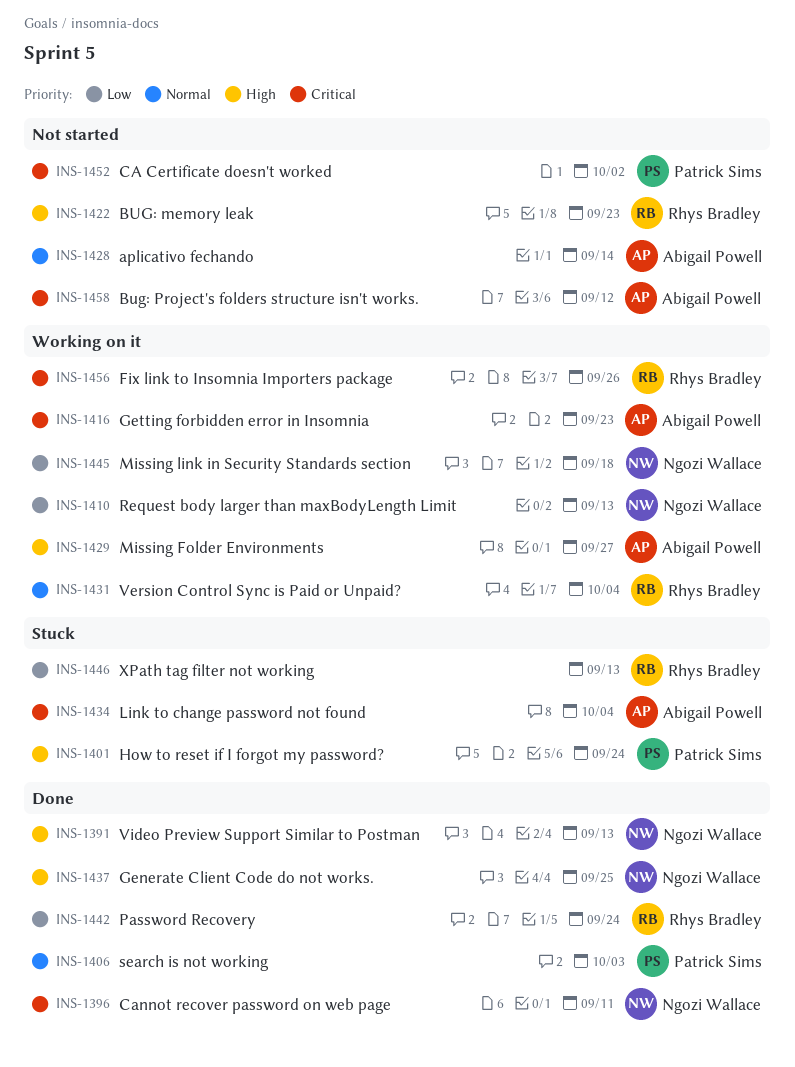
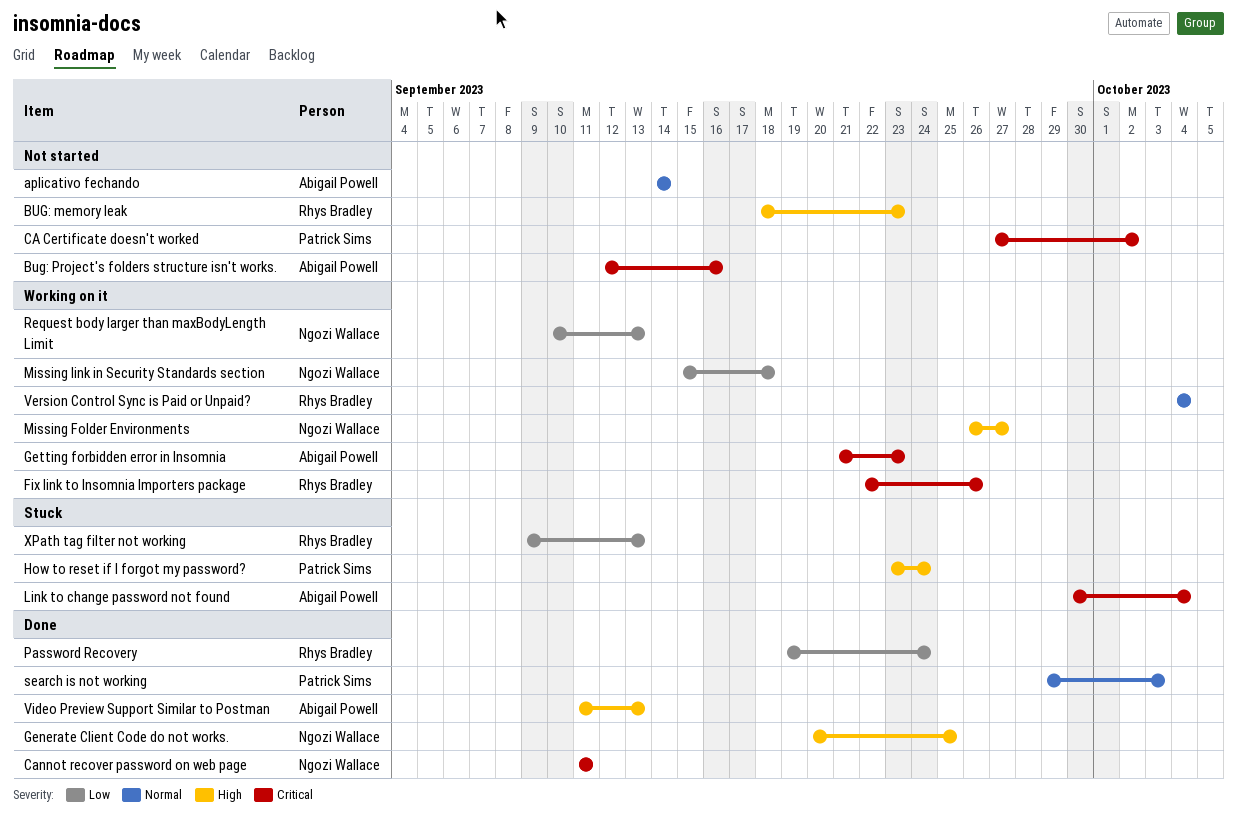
Bug: Project's folders structure isn't works., due: Sep 12 -> Sep 16
Missing Folder Environments, owner: Abigail Powell -> Ngozi Wallace
Video Preview Support Similar to Postman, owner: Ngozi Wallace -> Abigail Powell

